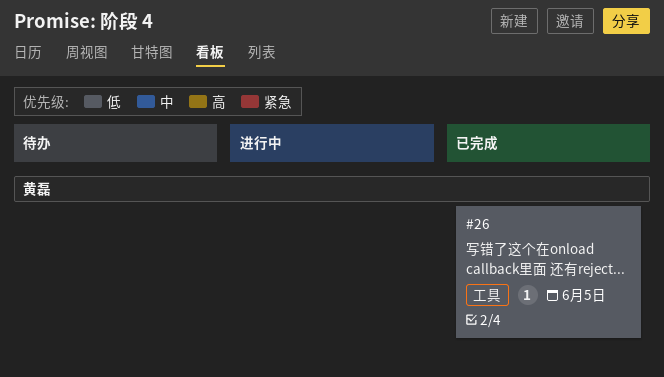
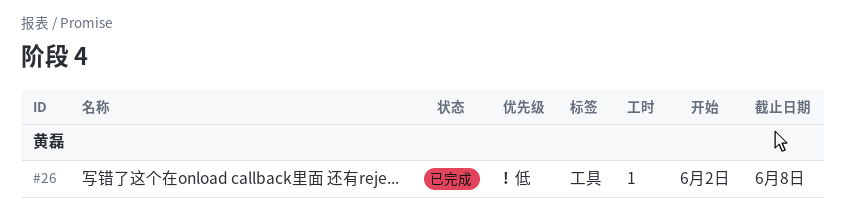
#26, due: Jun 5 -> Jun 8

